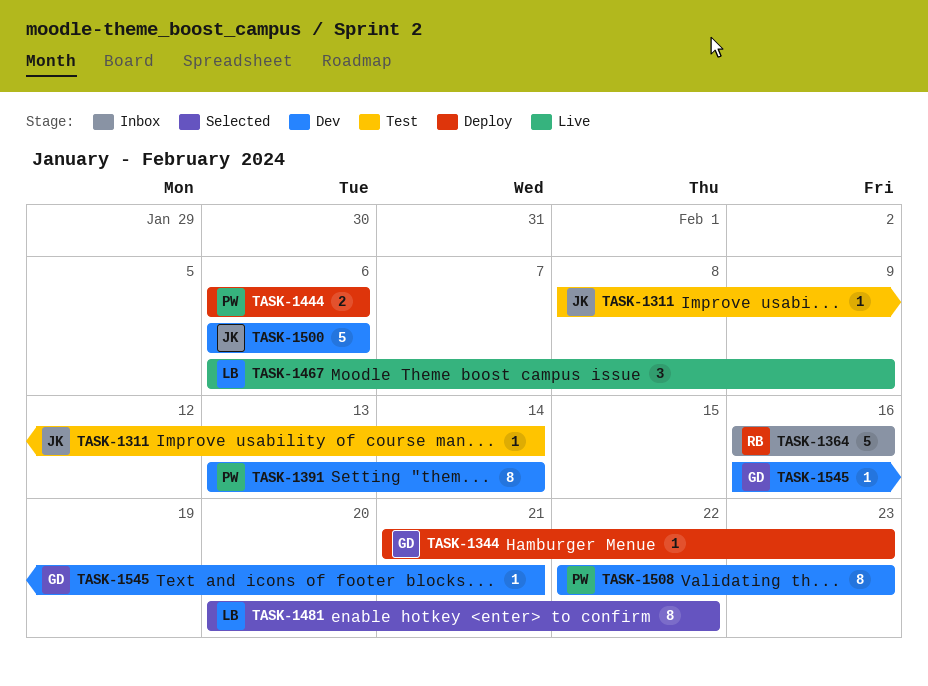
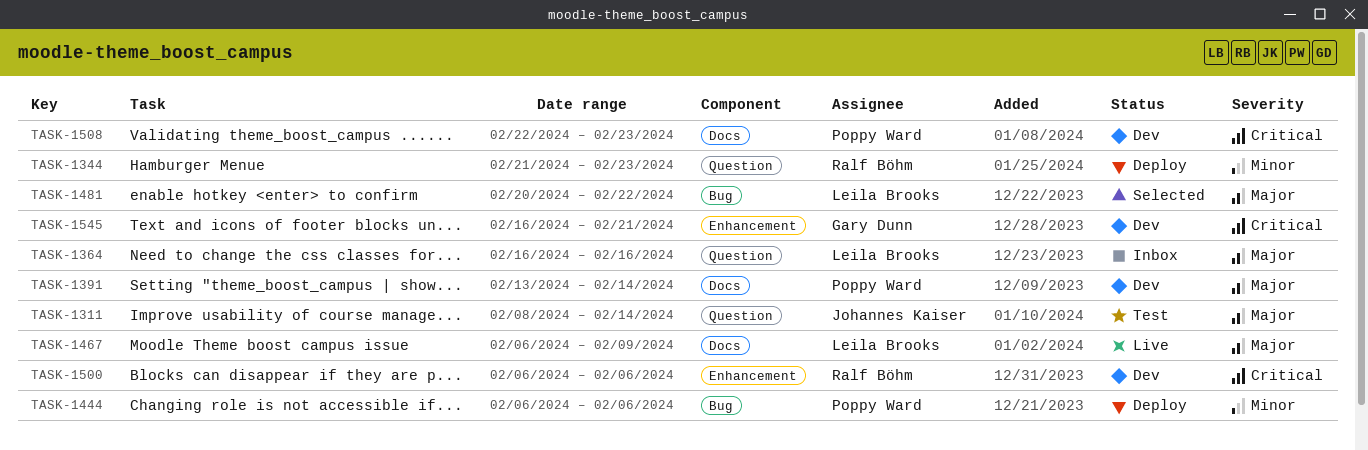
TASK-1344, owner: Gary Dunn -> Ralf Böhm
TASK-1364, owner: Ralf Böhm -> Leila Brooks
TASK-1500, owner: Johannes Kaiser -> Ralf Böhm

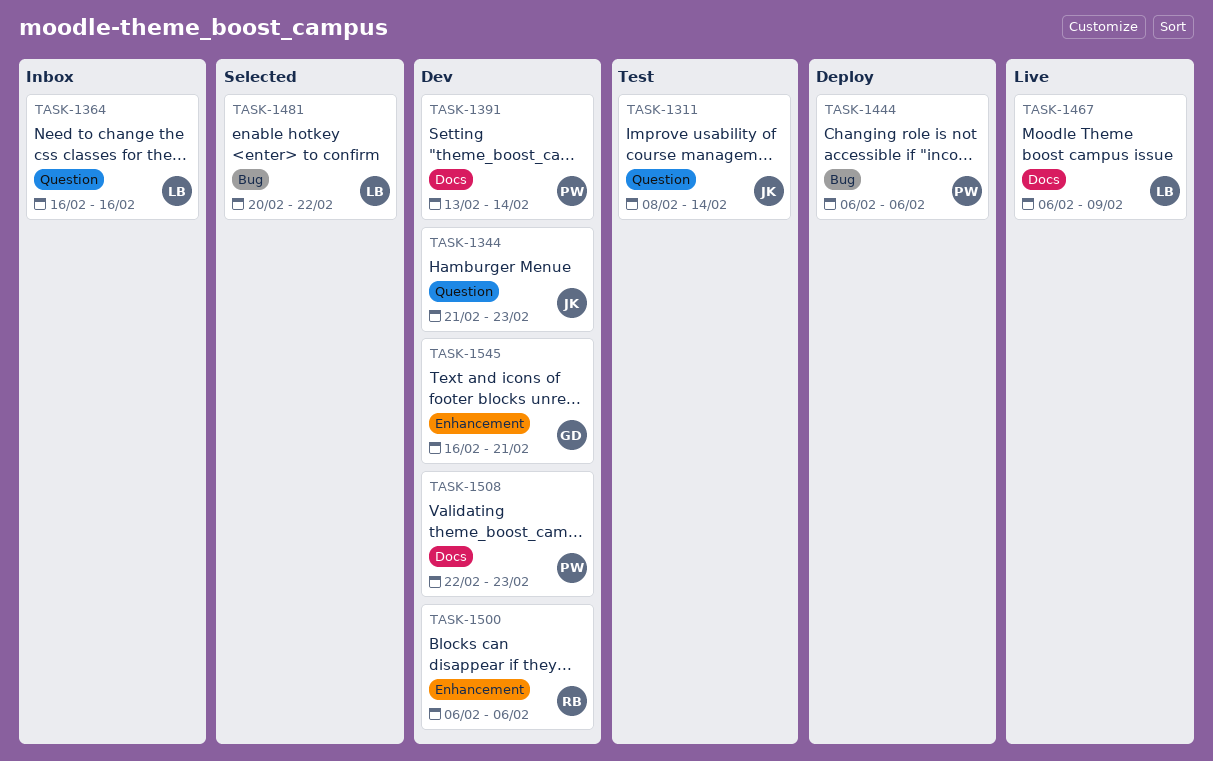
TASK-1344, status: Deploy -> Dev
TASK-1344, owner: Ralf Böhm -> Johannes Kaiser

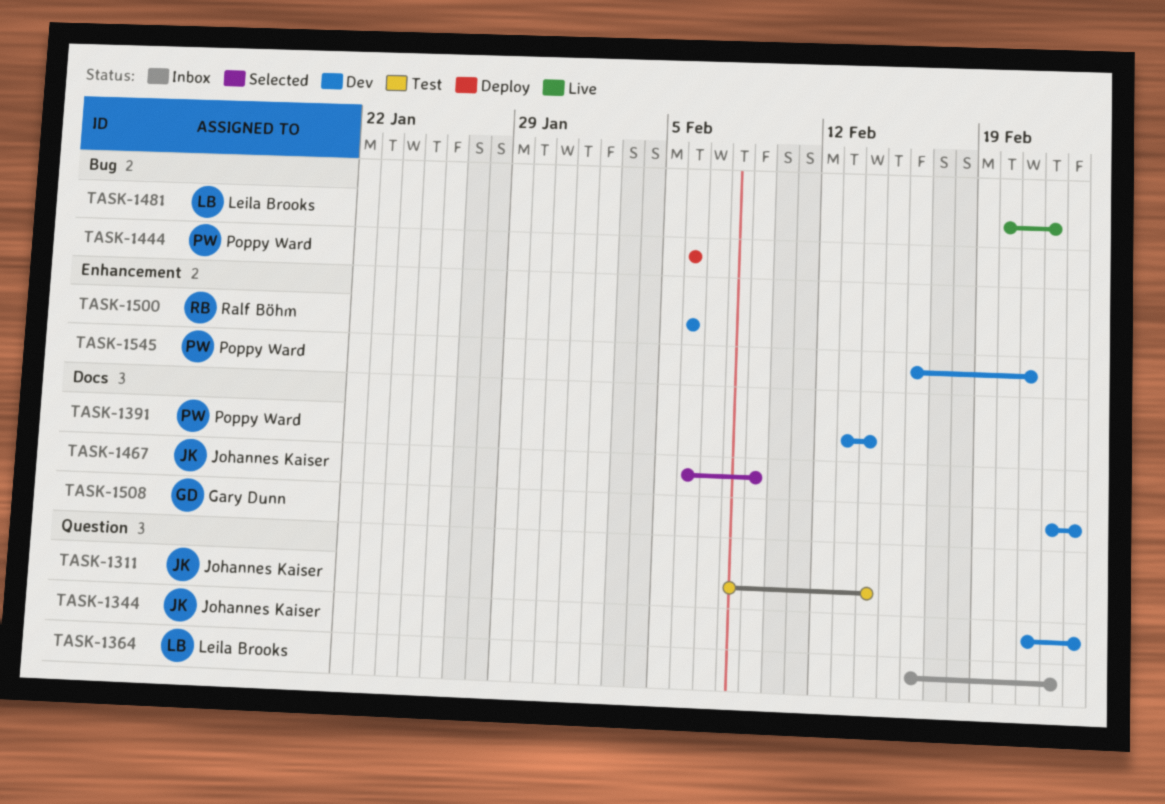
TASK-1364, due: Feb 16 -> Feb 22
TASK-1467, status: Live -> Selected
TASK-1467, owner: Leila Brooks -> Johannes Kaiser
TASK-1481, status: Selected -> Live
TASK-1508, owner: Poppy Ward -> Gary Dunn
TASK-1545, owner: Gary Dunn -> Poppy Ward

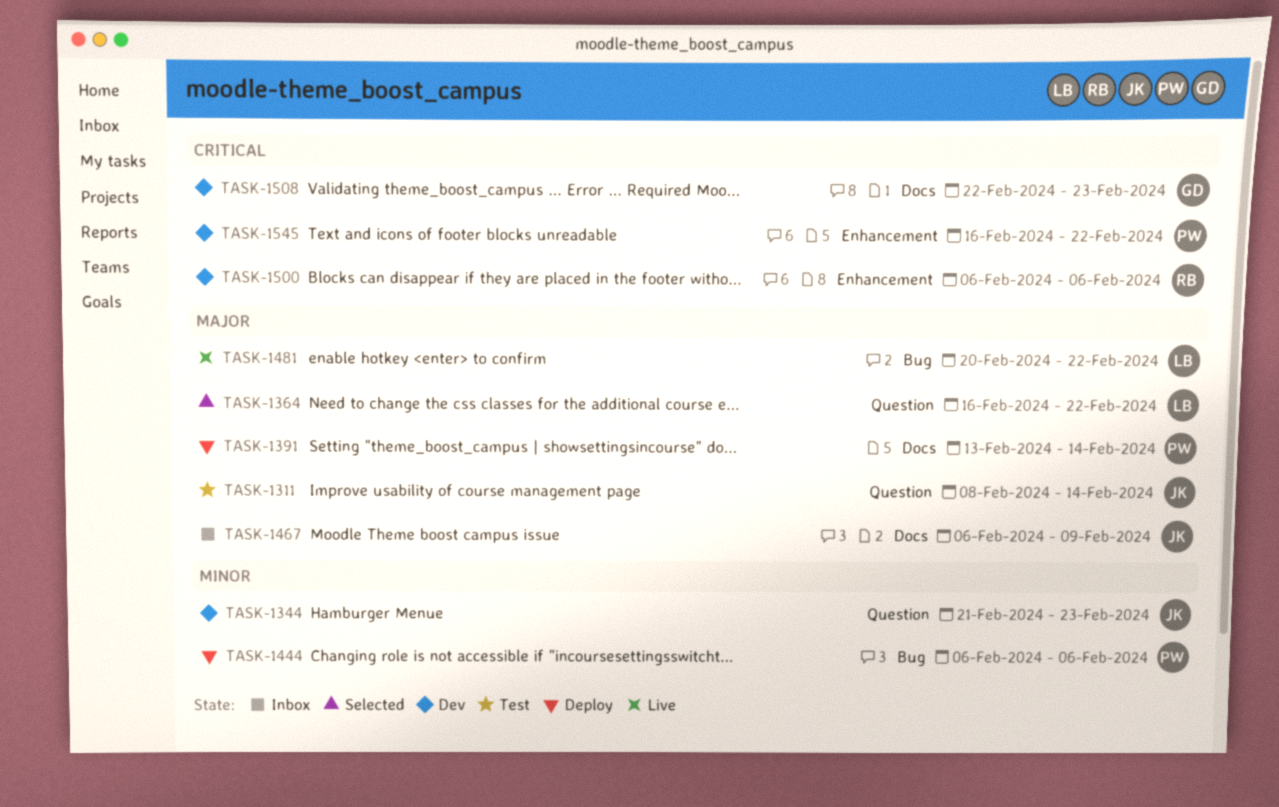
TASK-1364, status: Inbox -> Selected
TASK-1391, status: Dev -> Deploy
TASK-1467, status: Selected -> Inbox
TASK-1545, due: Feb 21 -> Feb 22

